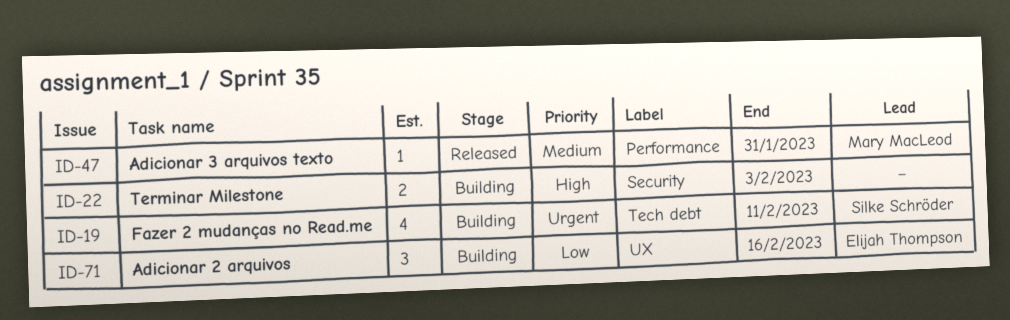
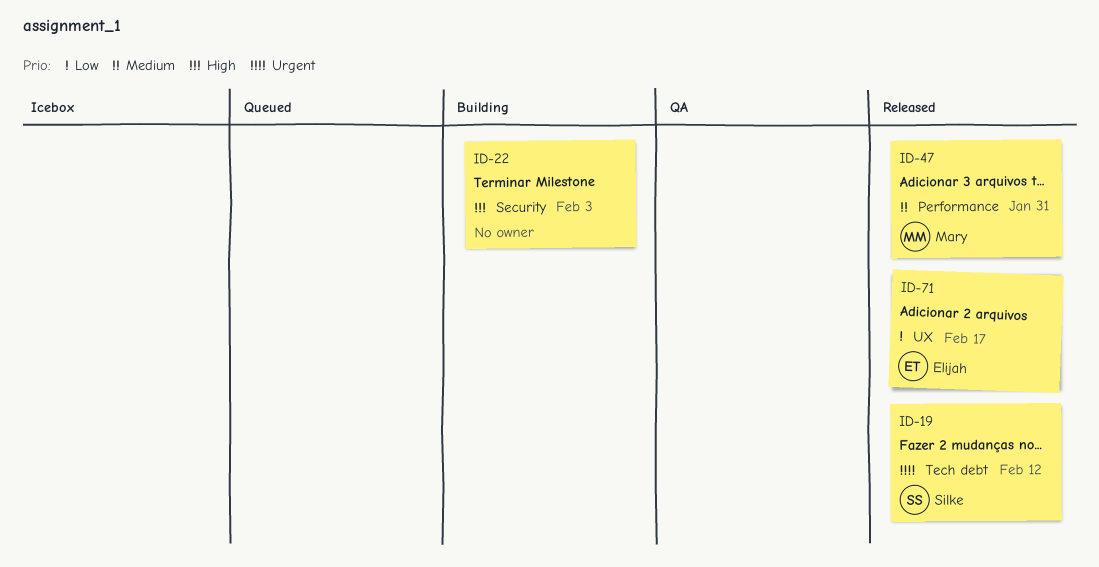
ID-19, status: Building -> Released
ID-19, due: Feb 11 -> Feb 12
ID-71, status: Building -> Released
ID-71, due: Feb 16 -> Feb 17

